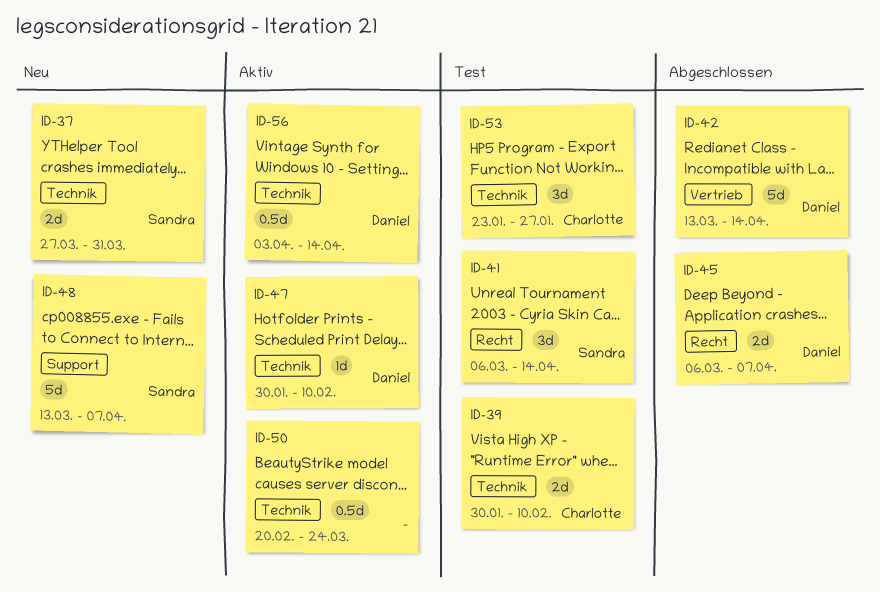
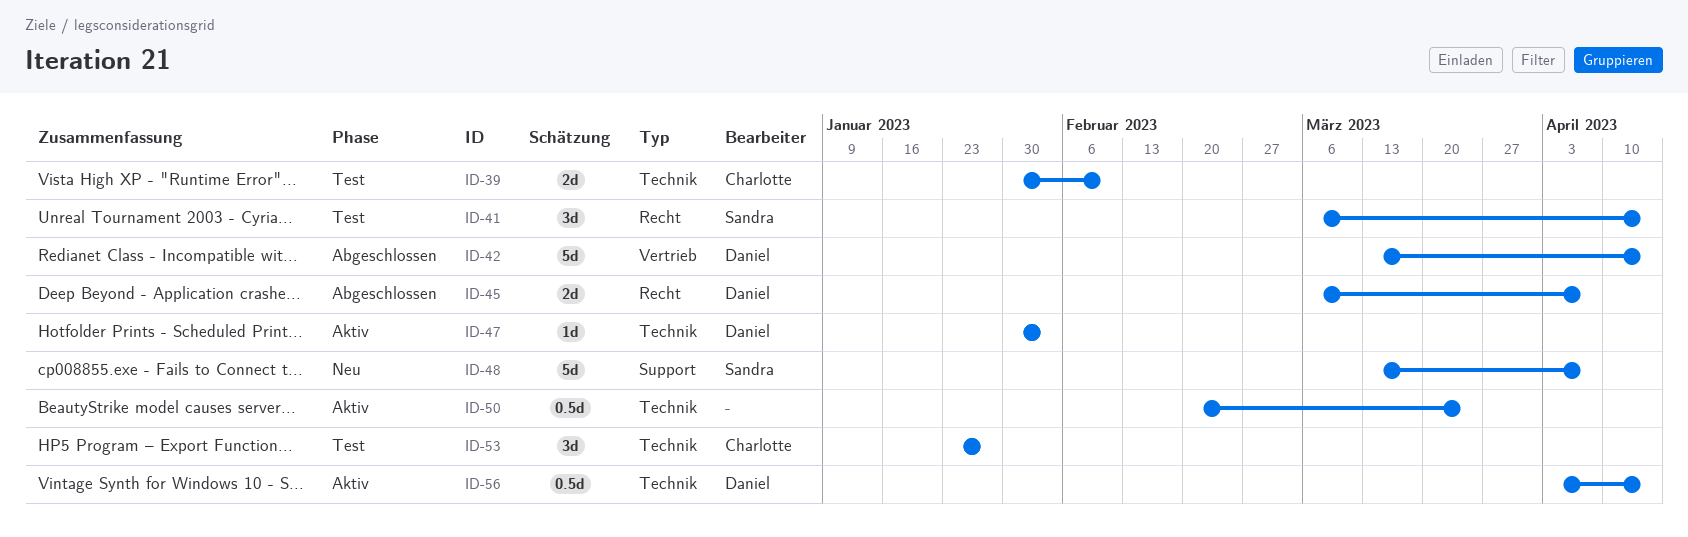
ID-37: present -> none
ID-47, due: Feb 10 -> Feb 3

